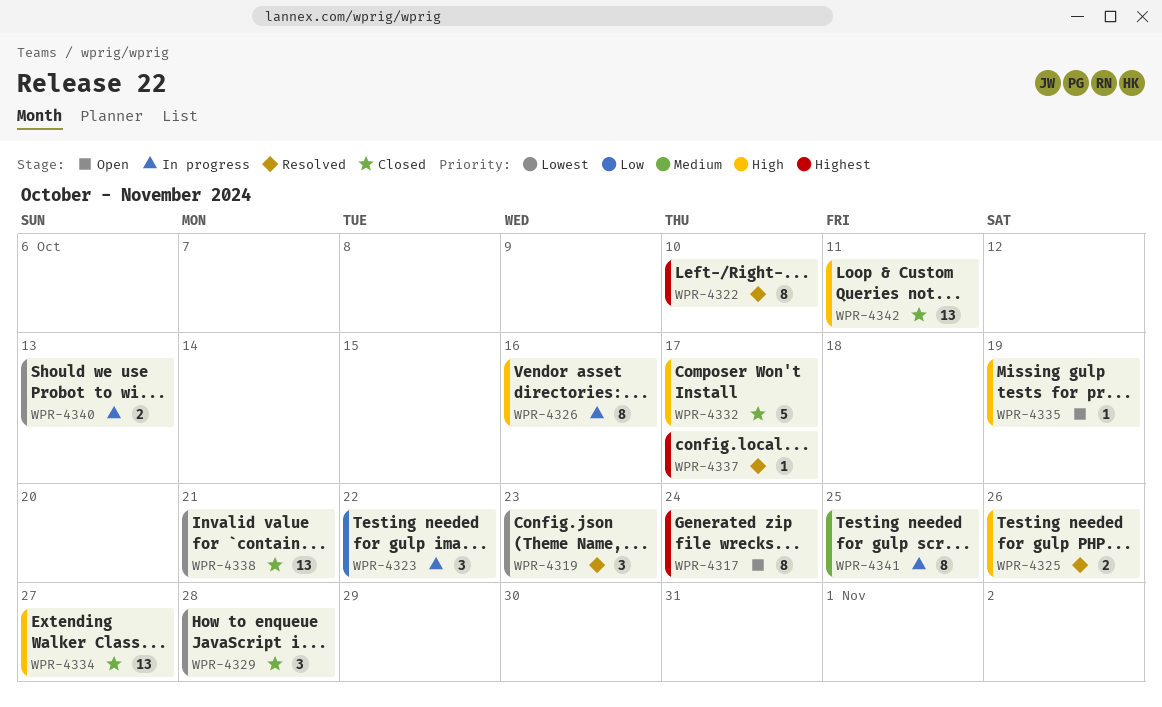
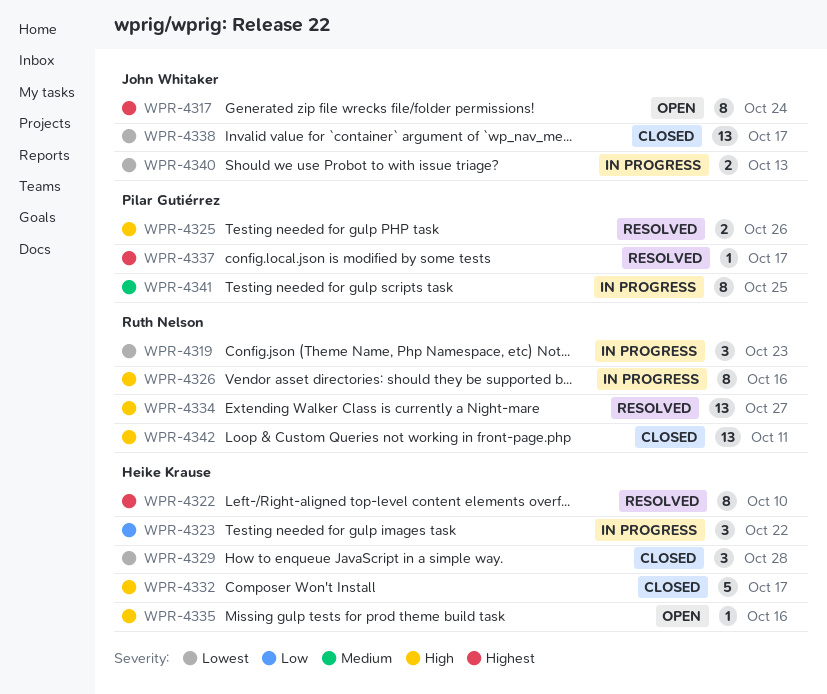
WPR-4319, status: Resolved -> In progress
WPR-4334, status: Closed -> Resolved
WPR-4335, due: Oct 19 -> Oct 16
WPR-4338, due: Oct 21 -> Oct 17

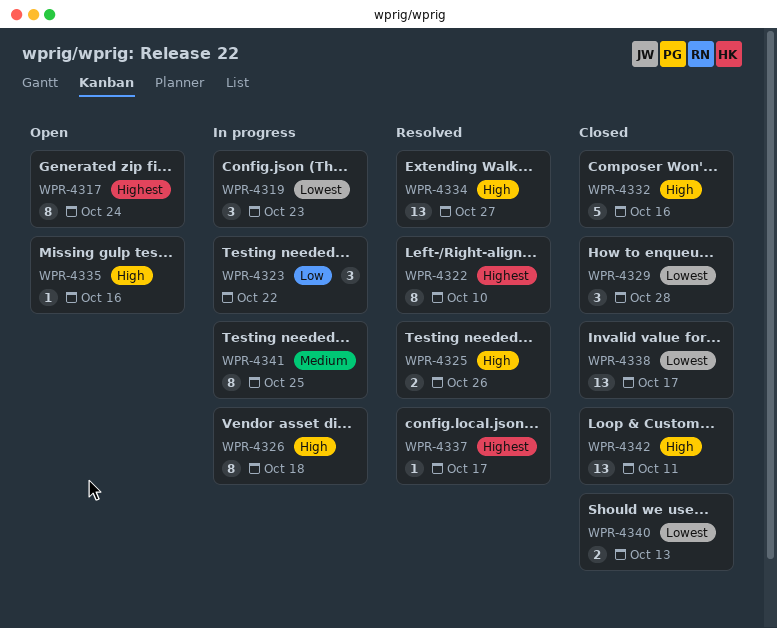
WPR-4326, due: Oct 16 -> Oct 18
WPR-4332, due: Oct 17 -> Oct 16
WPR-4340, status: In progress -> Closed

